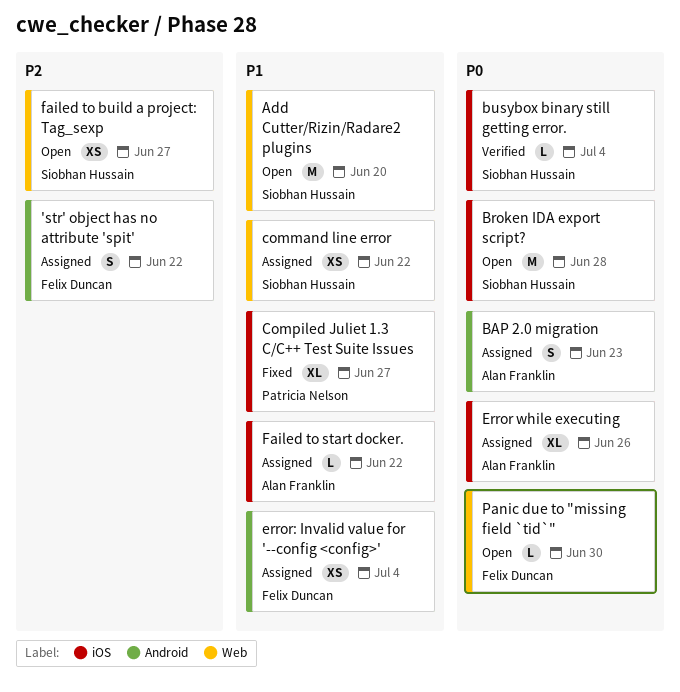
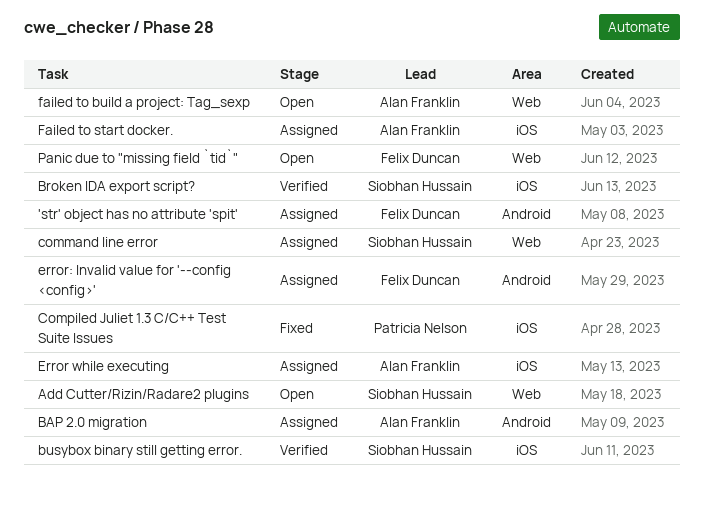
Broken IDA export script?, status: Open -> Verified
failed to build a project: Tag_sexp, owner: Siobhan Hussain -> Alan Franklin

